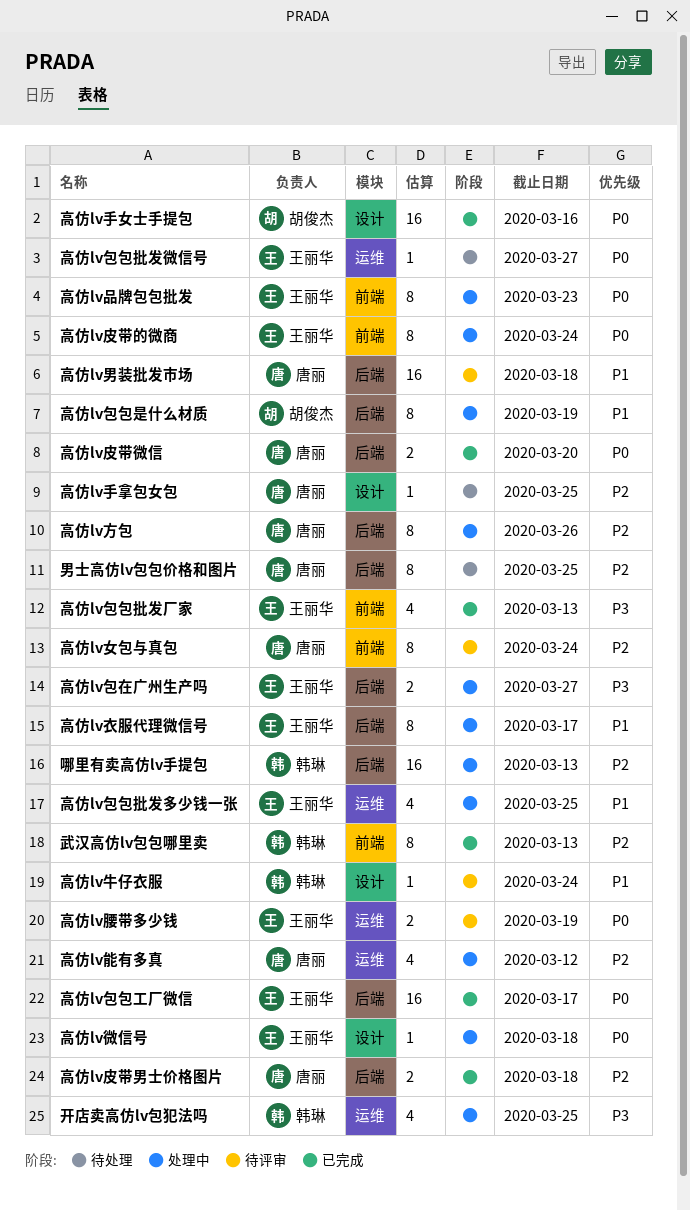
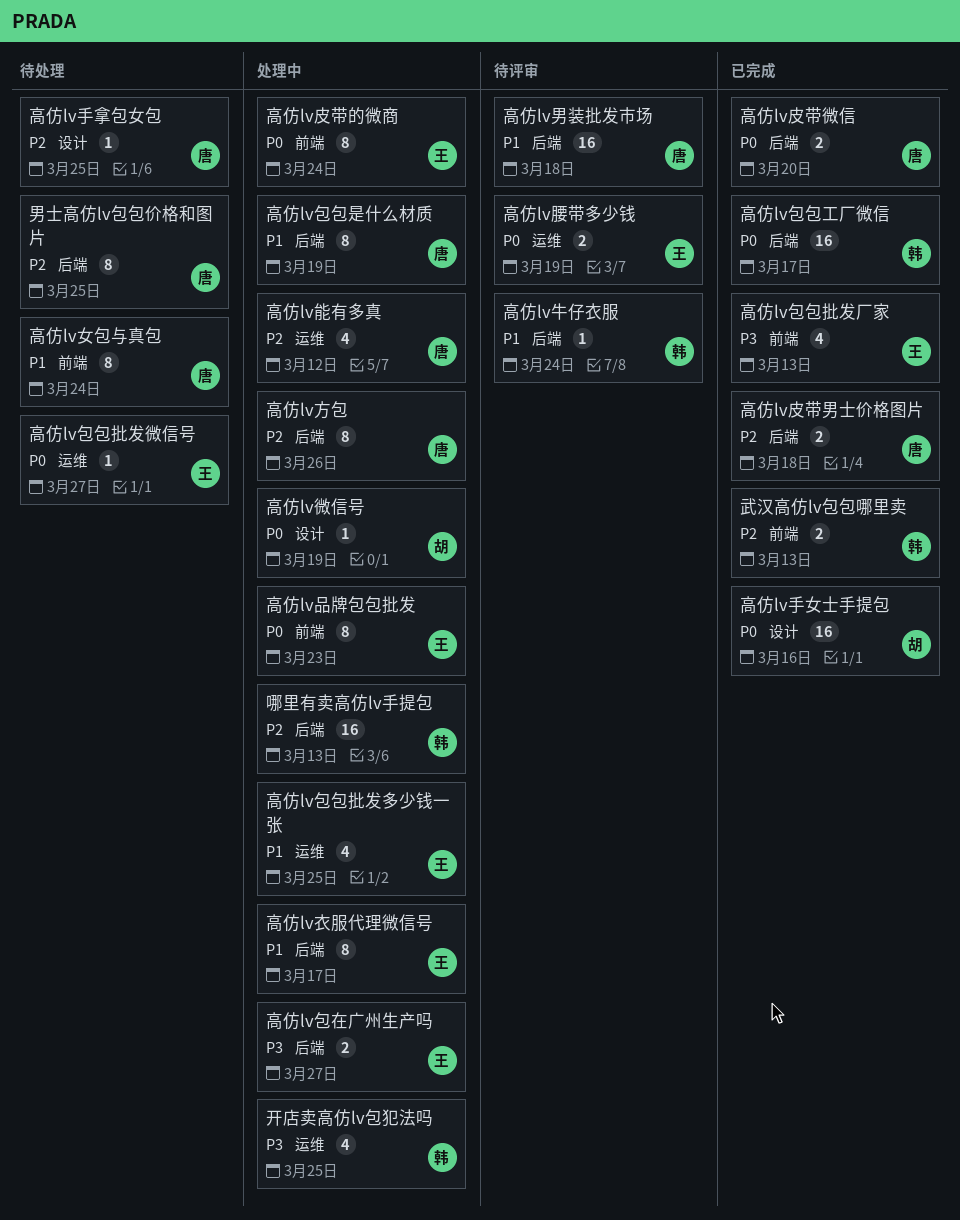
武汉高仿lv包包哪里卖, estimate: 8 -> 2
高仿lv包包工厂微信, owner: 王丽华 -> 韩琳
高仿lv包包是什么材质, owner: 胡俊杰 -> 唐丽
高仿lv女包与真包, status: 待评审 -> 待处理
高仿lv女包与真包, priority: P2 -> P1
高仿lv微信号, owner: 王丽华 -> 胡俊杰
高仿lv微信号, due: Mar 18 -> Mar 19
高仿lv牛仔衣服, label: 设计 -> 后端

